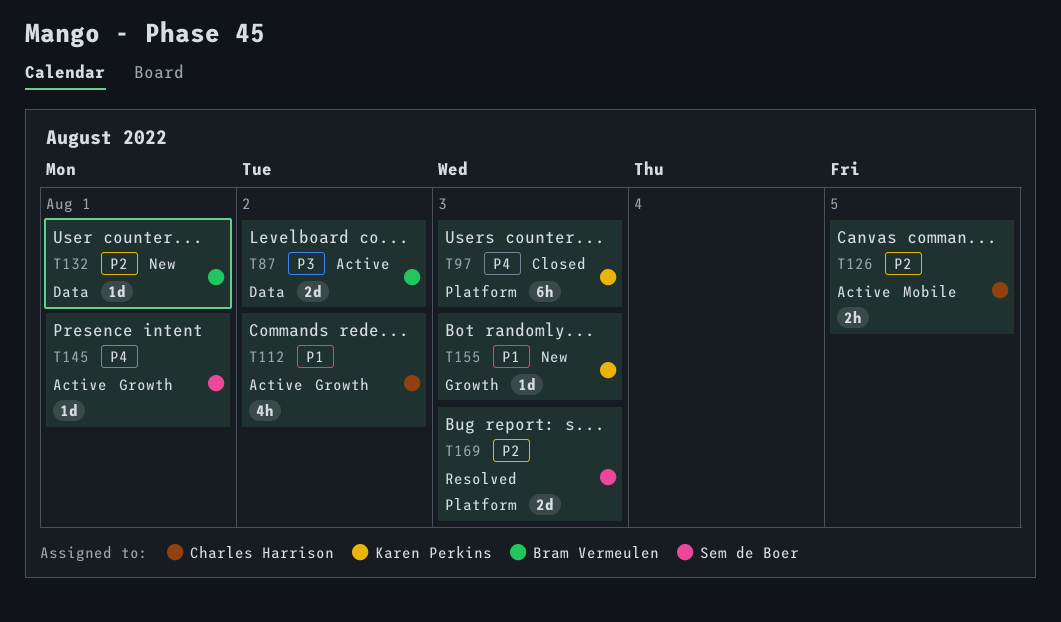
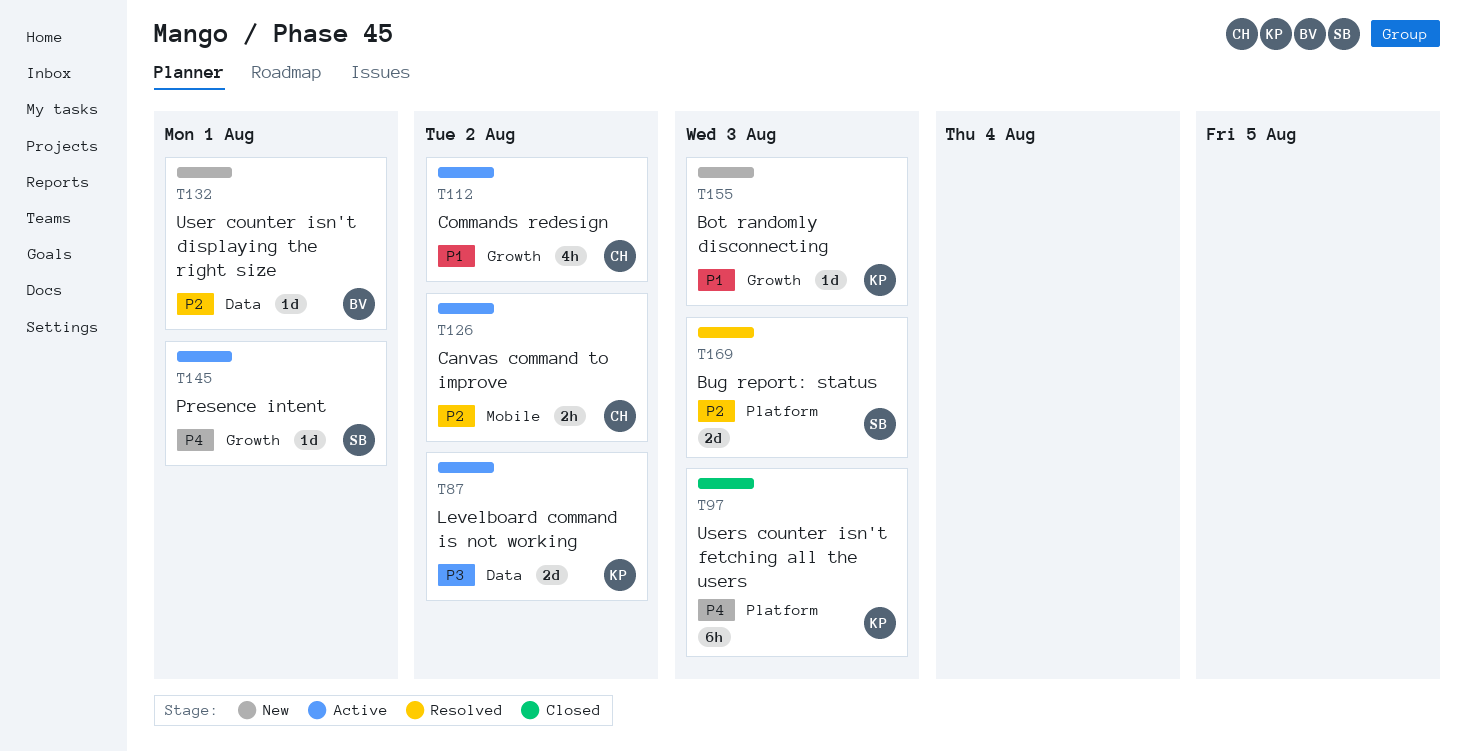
T87, owner: Bram Vermeulen -> Karen Perkins
T126, due: Aug 5 -> Aug 2

